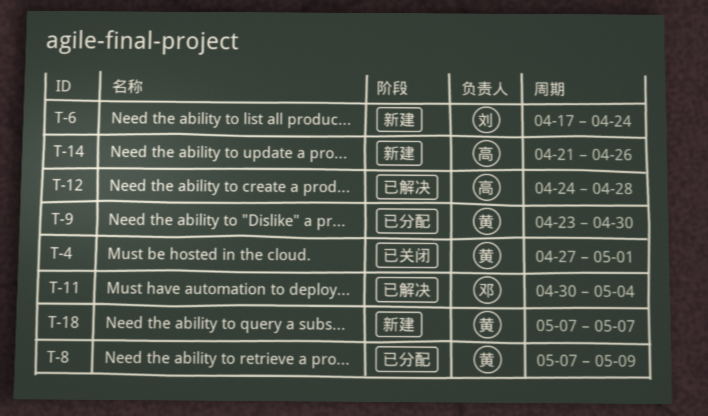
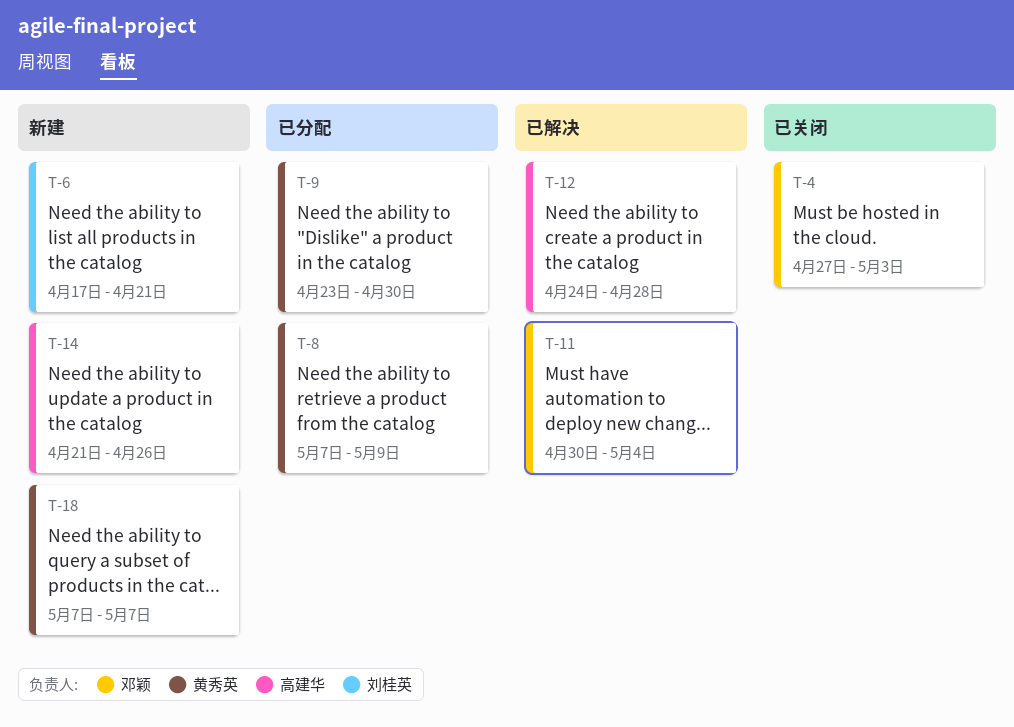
T-4, owner: 黄秀英 -> 邓颖
T-4, due: May 1 -> May 3
T-6, due: Apr 24 -> Apr 21

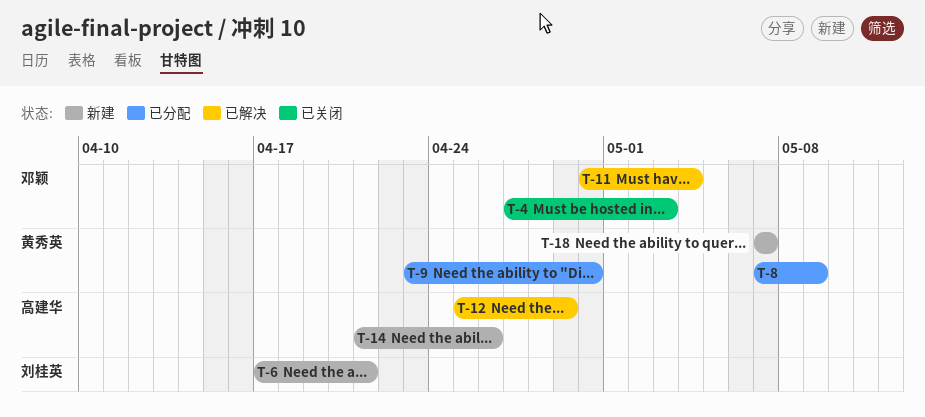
T-12, start: Apr 24 -> Apr 25
T-12, due: Apr 28 -> Apr 29

